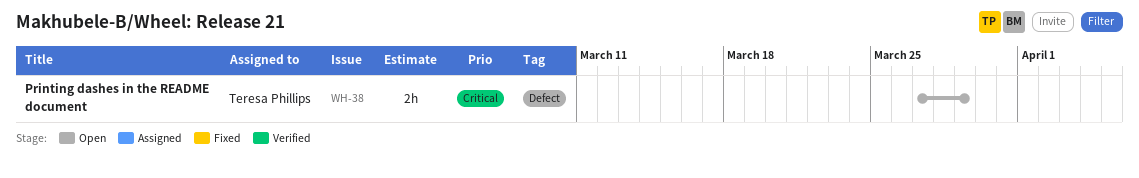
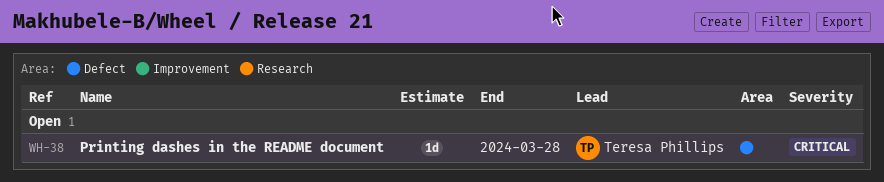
WH-38, estimate: 2h -> 1d
WH-38, due: Mar 29 -> Mar 28

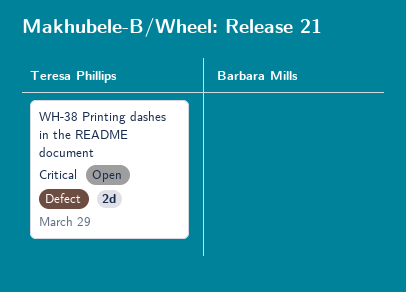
WH-38, estimate: 1d -> 2d
WH-38, due: Mar 28 -> Mar 29

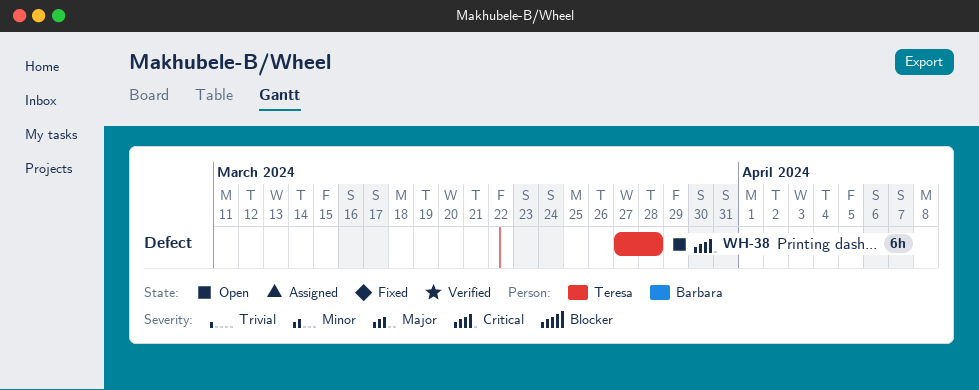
WH-38, estimate: 2d -> 6h
WH-38, due: Mar 29 -> Mar 28

